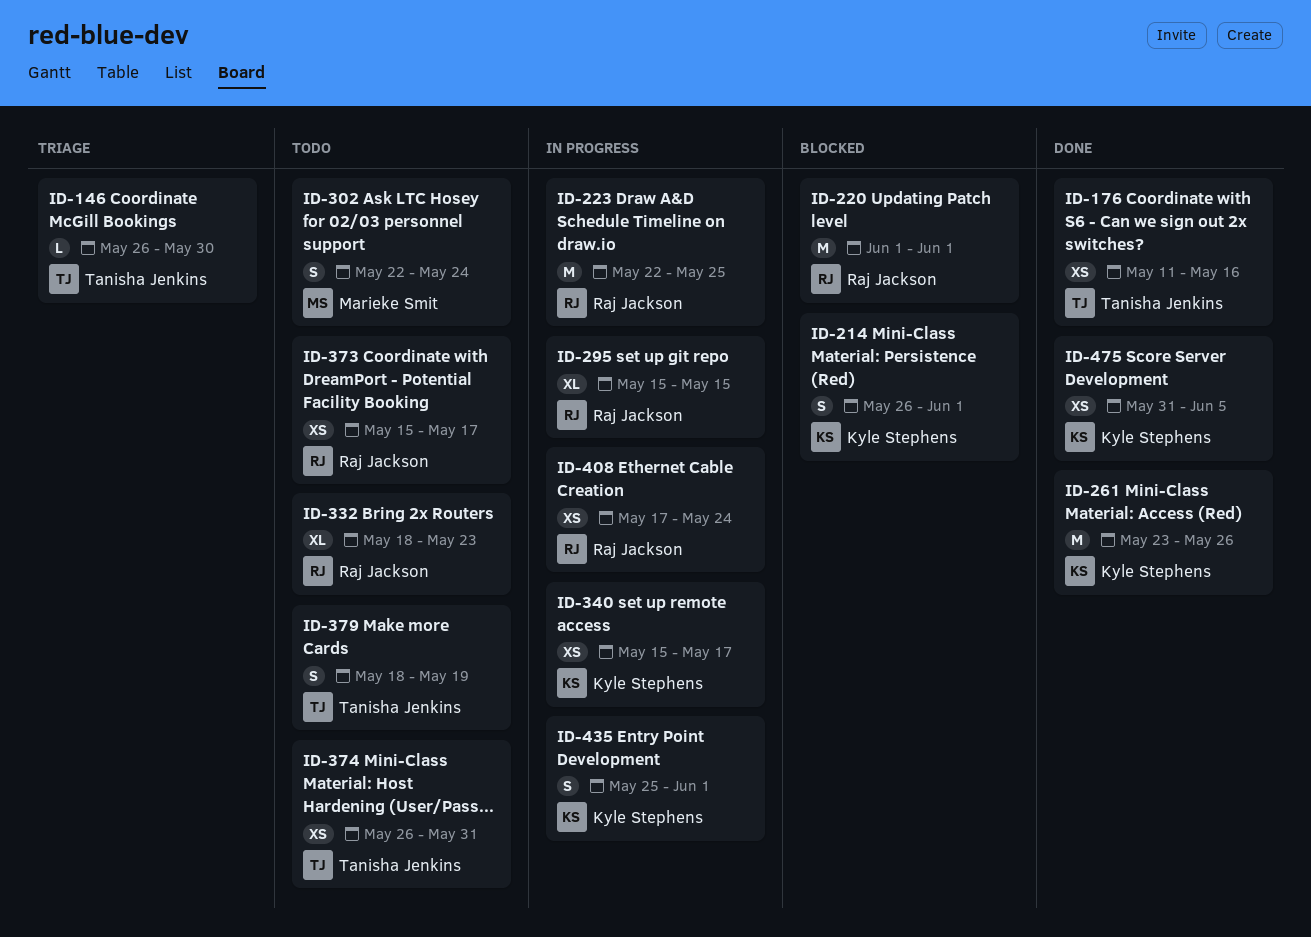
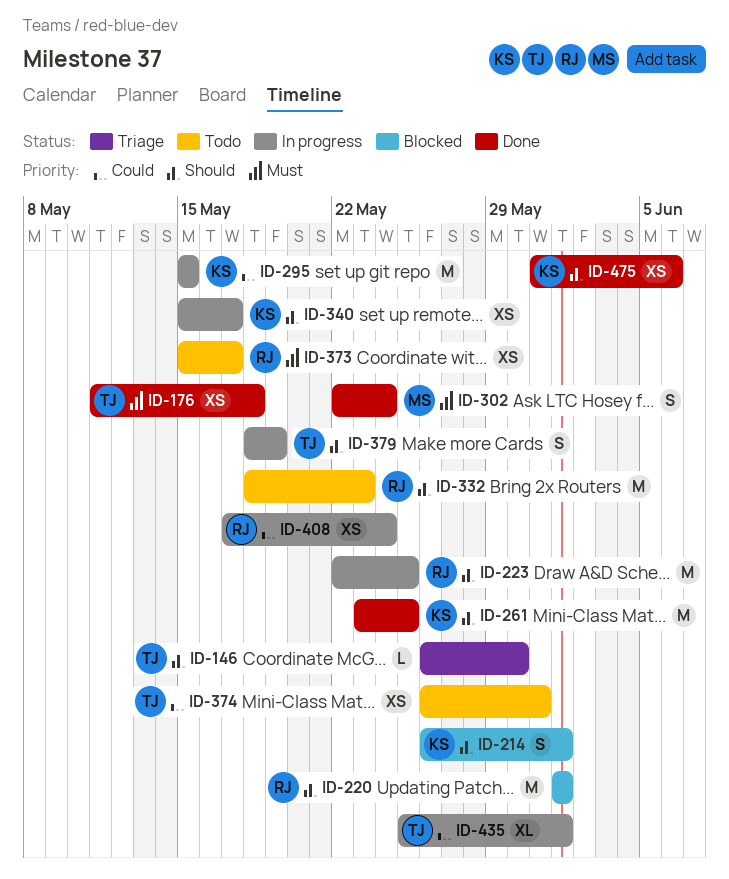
ID-176, due: May 16 -> May 18
ID-261, due: May 26 -> May 25
ID-295, owner: Raj Jackson -> Kyle Stephens
ID-295, estimate: XL -> M
ID-302, status: Todo -> Done
ID-332, estimate: XL -> M
ID-379, status: Todo -> In progress
ID-435, owner: Kyle Stephens -> Tanisha Jenkins
ID-435, estimate: S -> XL
ID-475, due: Jun 5 -> Jun 6

